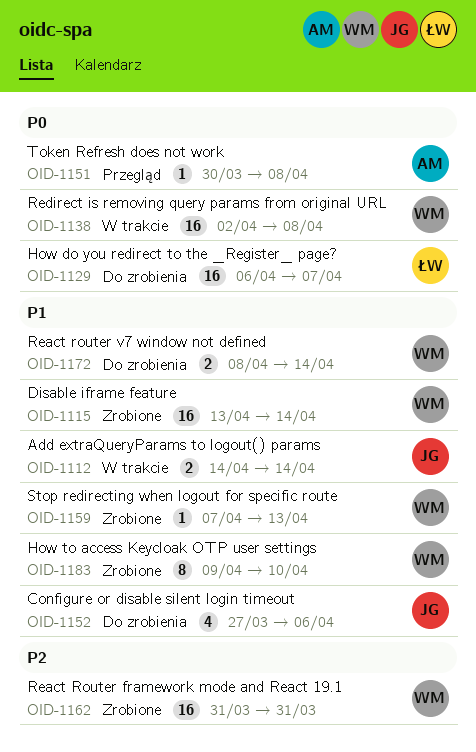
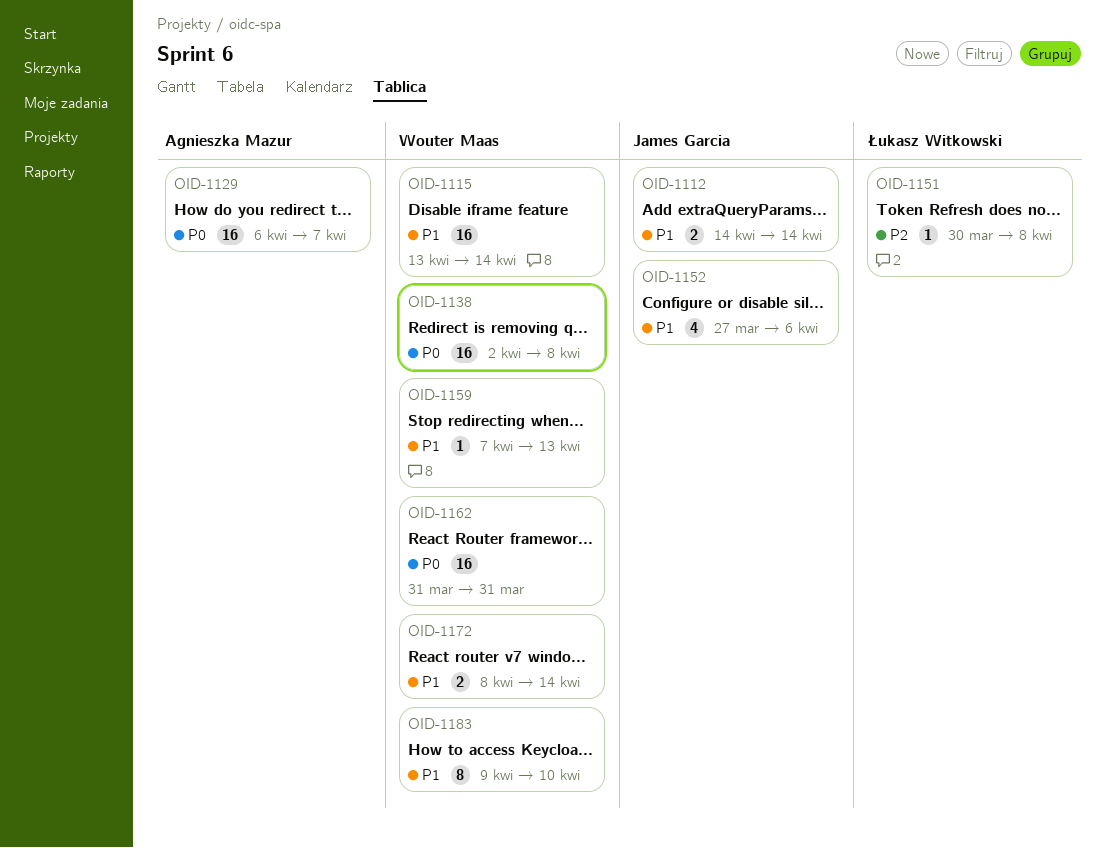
OID-1129, owner: Łukasz Witkowski -> Agnieszka Mazur
OID-1151, owner: Agnieszka Mazur -> Łukasz Witkowski
OID-1151, priority: P0 -> P2
OID-1162, priority: P2 -> P0

